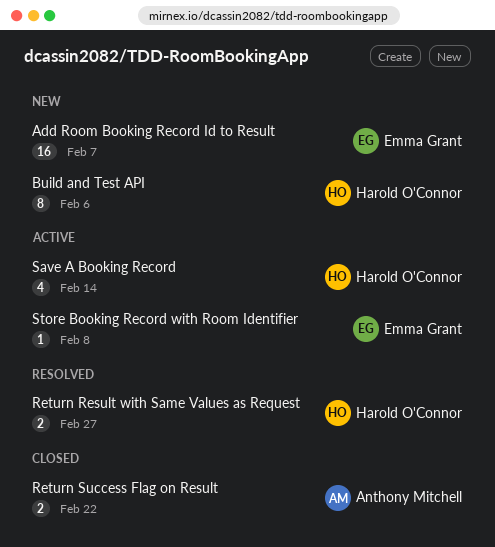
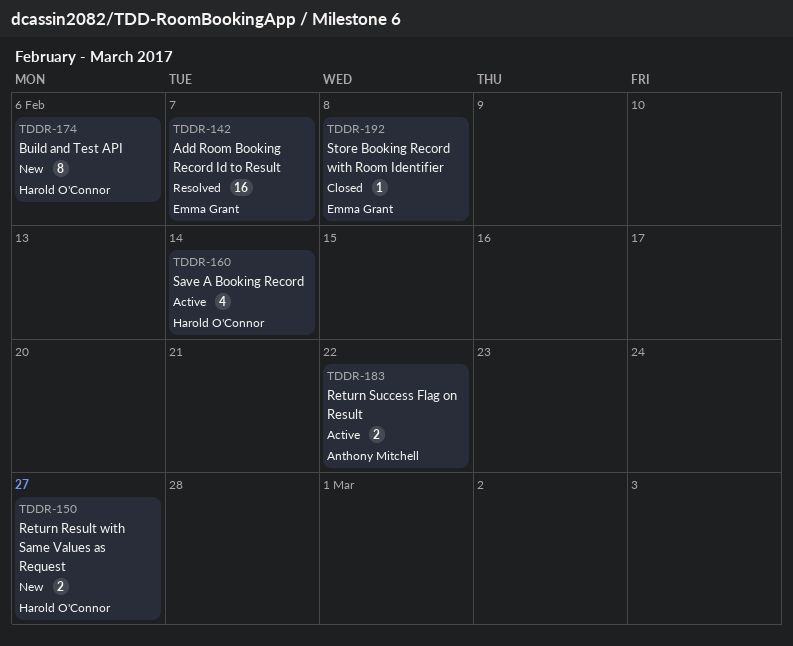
Add Room Booking Record Id to Result, status: New -> Resolved
Return Result with Same Values as Request, status: Resolved -> New
Return Success Flag on Result, status: Closed -> Active
Store Booking Record with Room Identifier, status: Active -> Closed

